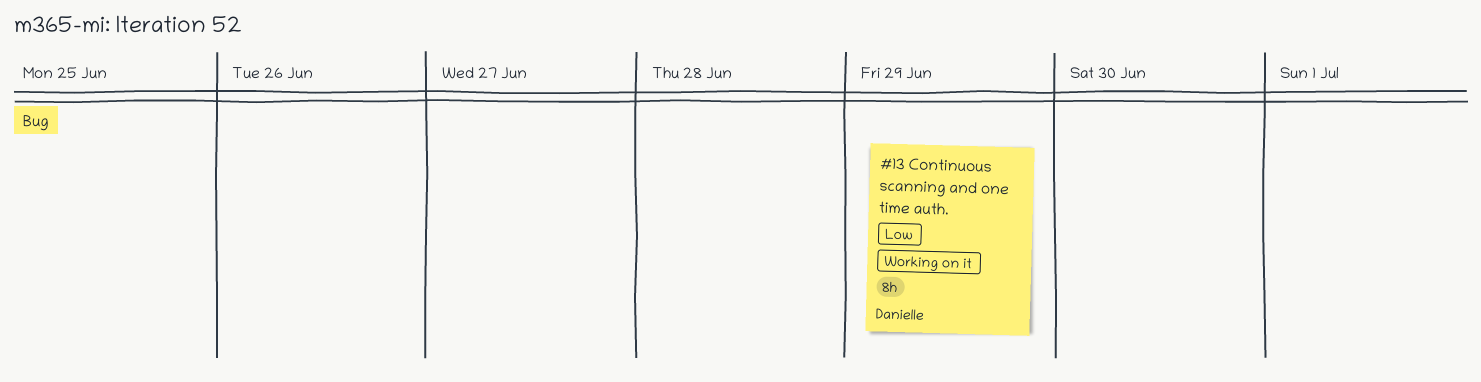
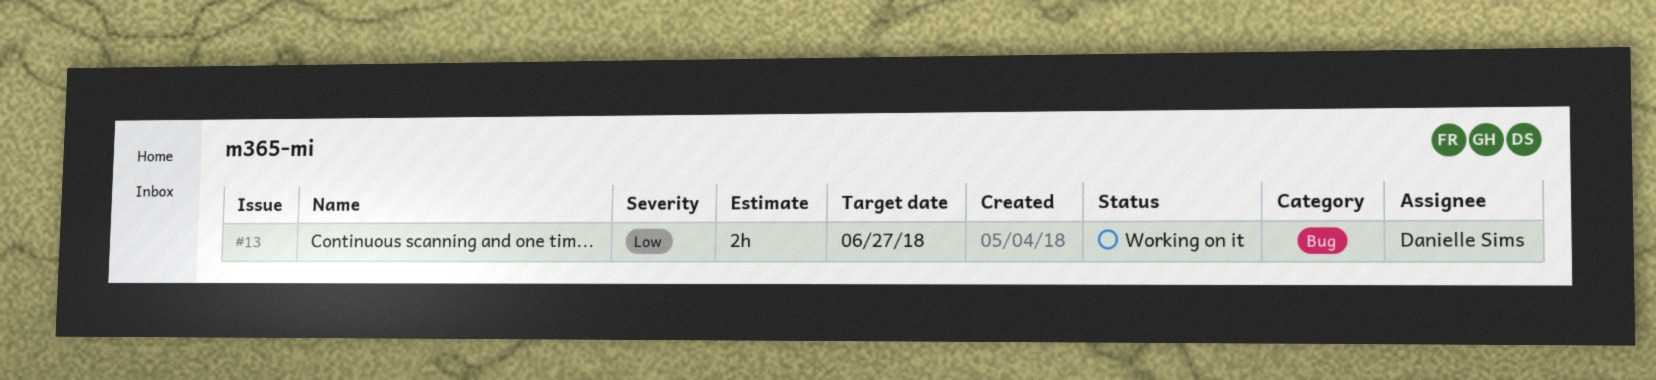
#13, estimate: 8h -> 2h
#13, due: Jun 29 -> Jun 27

